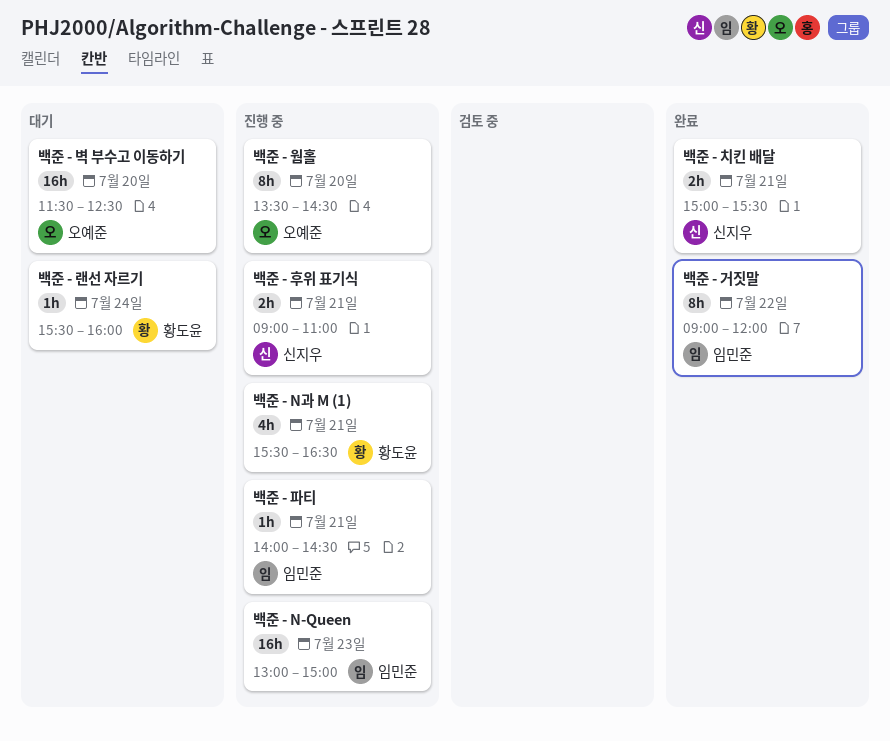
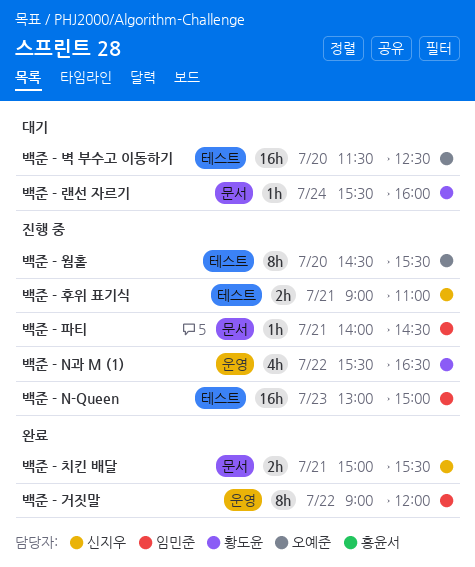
백준 - N과 M (1), day: Jul 21 -> Jul 22
백준 - 웜홀, begins: 13:30 -> 14:30
백준 - 웜홀, ends: 14:30 -> 15:30

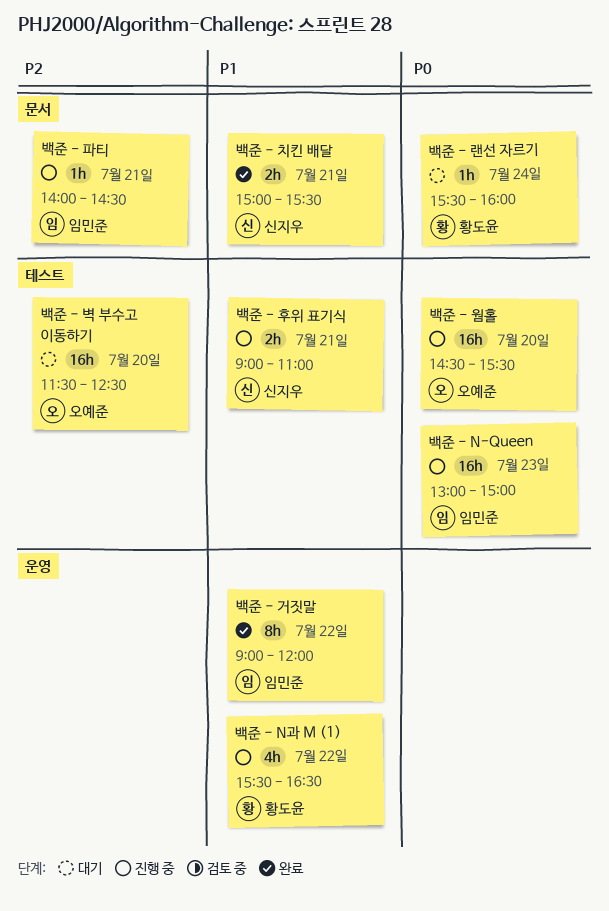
백준 - 웜홀, estimate: 8h -> 16h

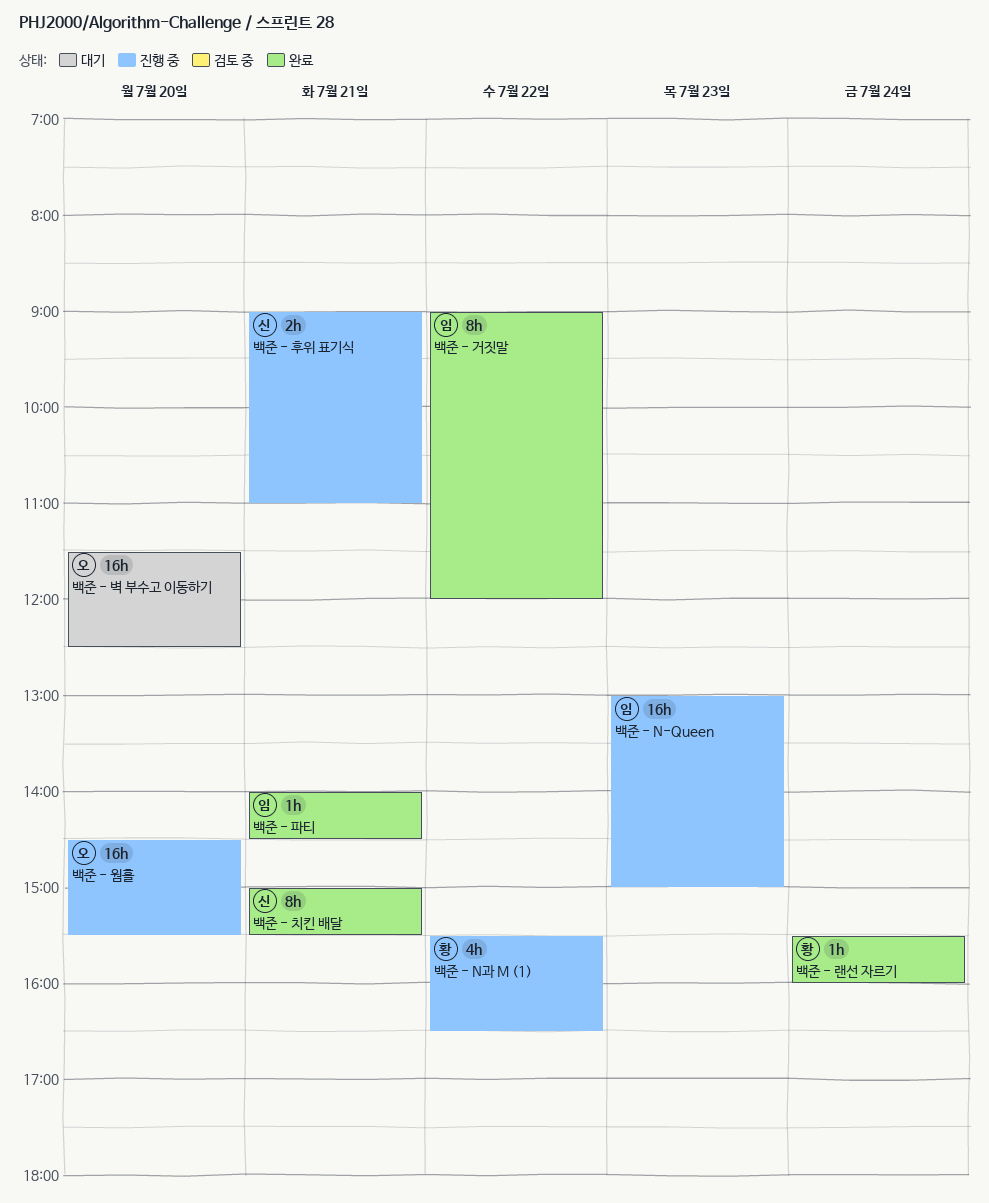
백준 - 랜선 자르기, status: 대기 -> 완료
백준 - 치킨 배달, estimate: 2h -> 8h
백준 - 파티, status: 진행 중 -> 완료

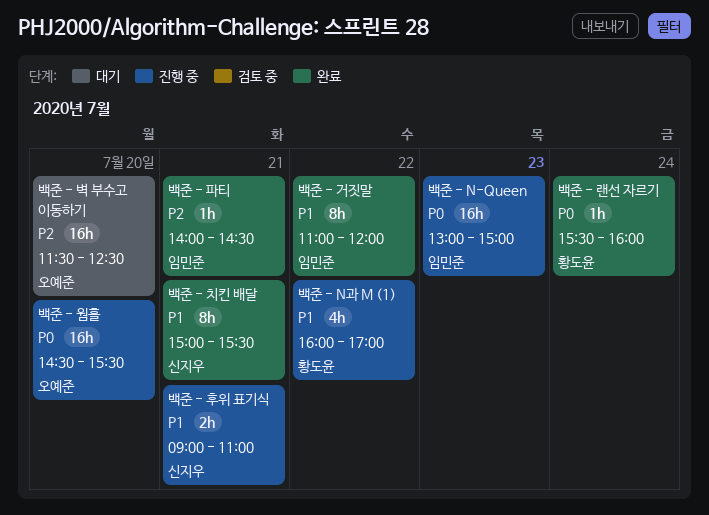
백준 - N과 M (1), begins: 15:30 -> 16:00
백준 - N과 M (1), ends: 16:30 -> 17:00
백준 - 거짓말, begins: 09:00 -> 11:00

